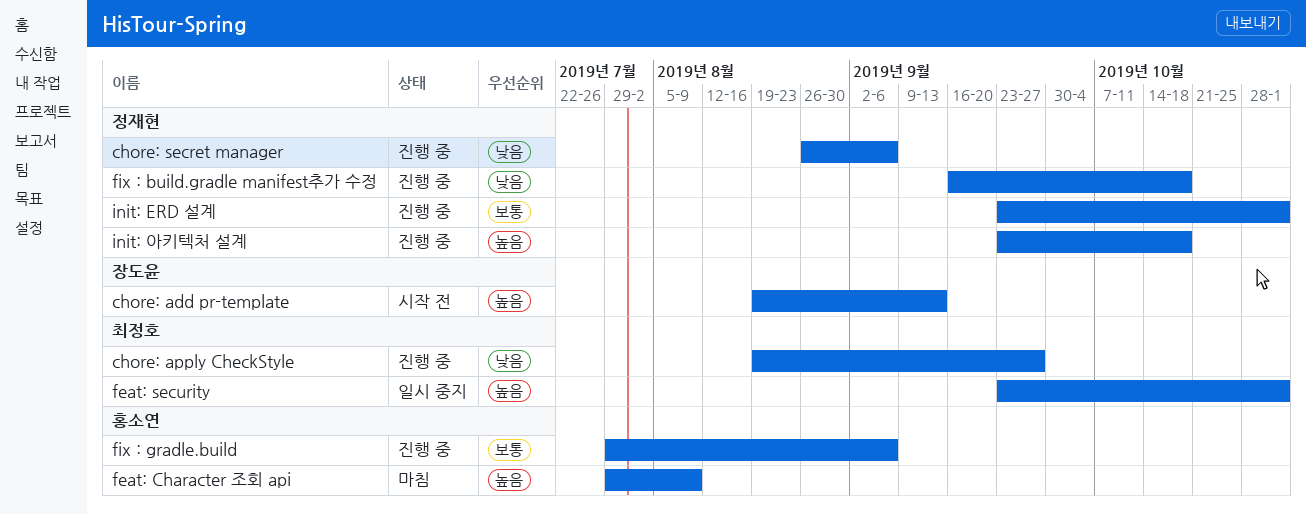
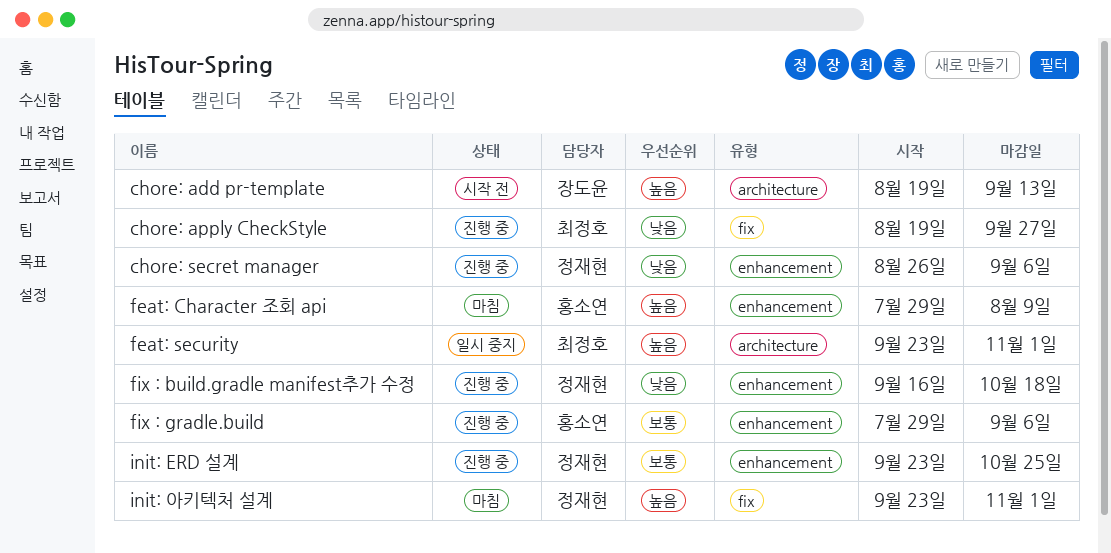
init: ERD 설계, due: Nov 1 -> Oct 25
init: 아키텍처 설계, status: 진행 중 -> 마침
init: 아키텍처 설계, due: Oct 18 -> Nov 1

